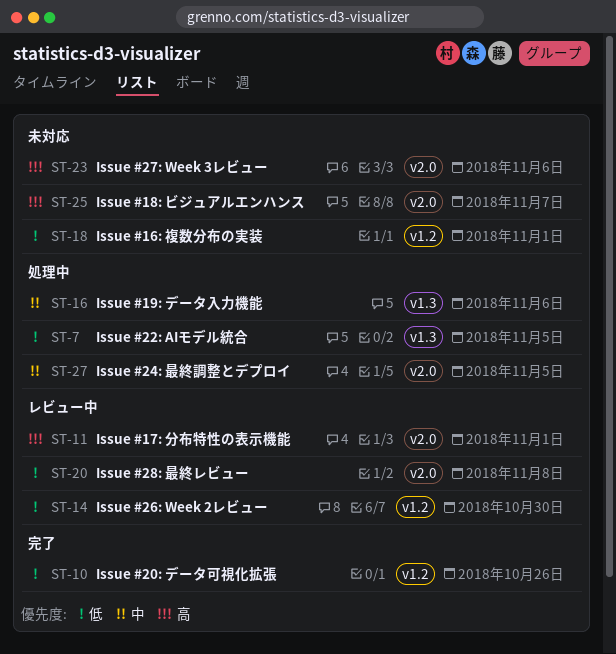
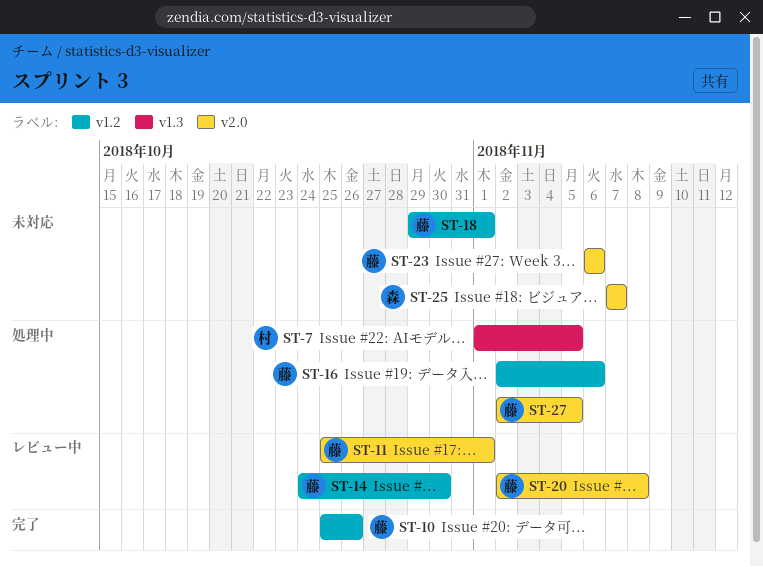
ST-16, label: v1.3 -> v1.2

